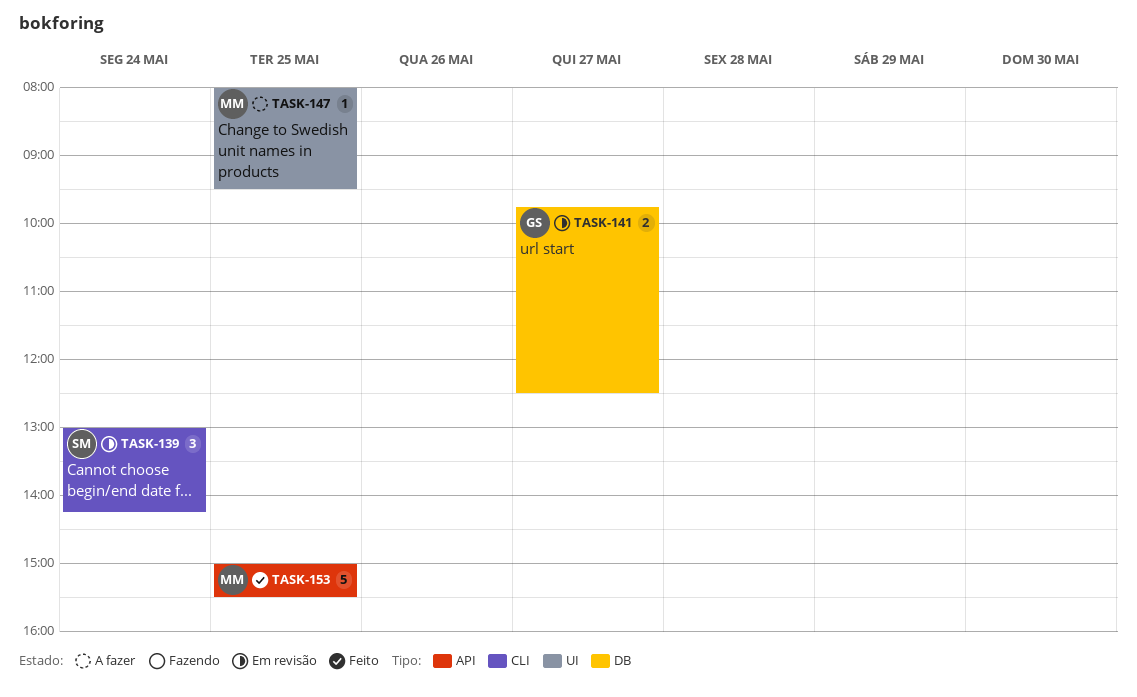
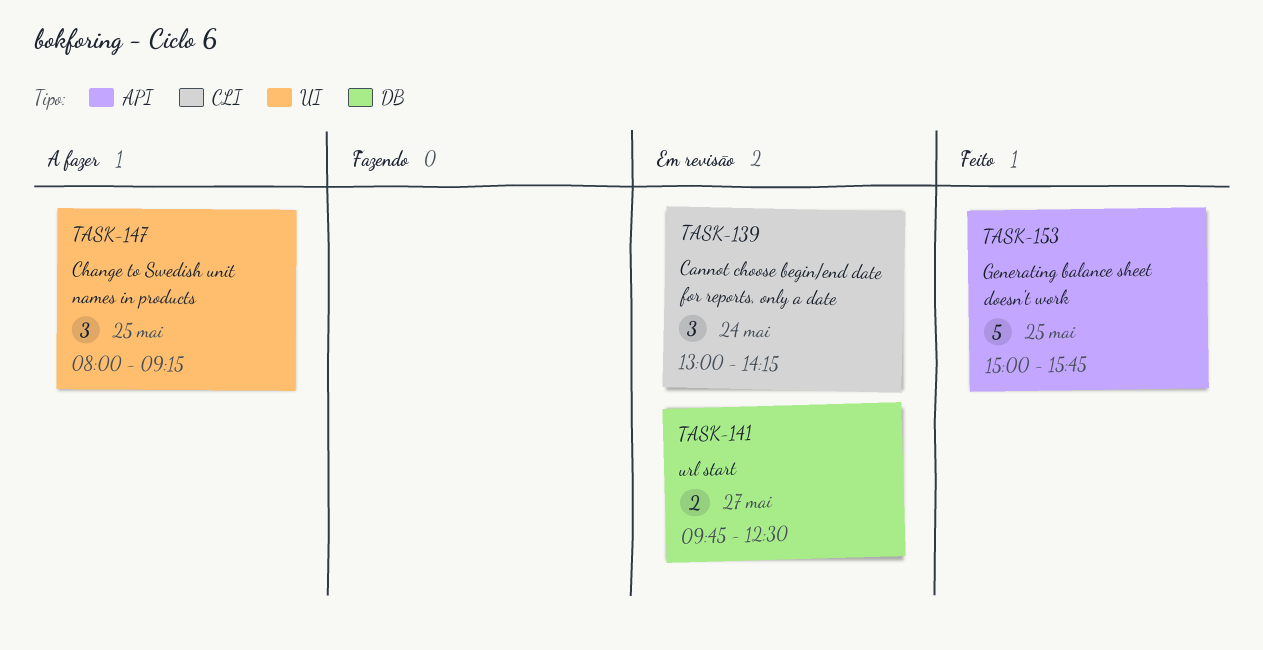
TASK-147, estimate: 1 -> 3
TASK-147, ends: 09:30 -> 09:15
TASK-153, ends: 15:30 -> 15:45

